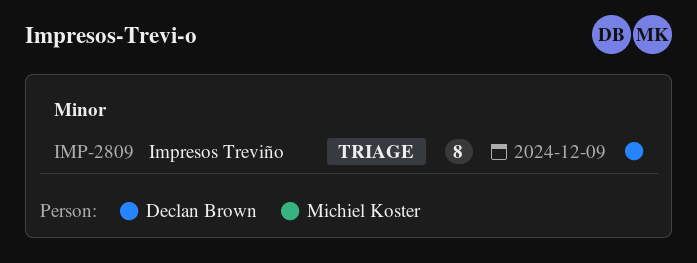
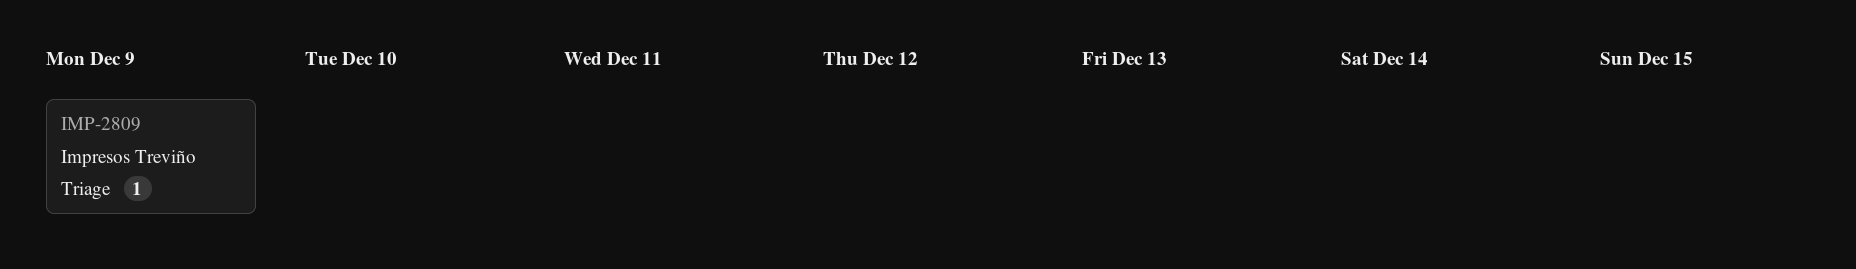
IMP-2809, estimate: 8 -> 1

